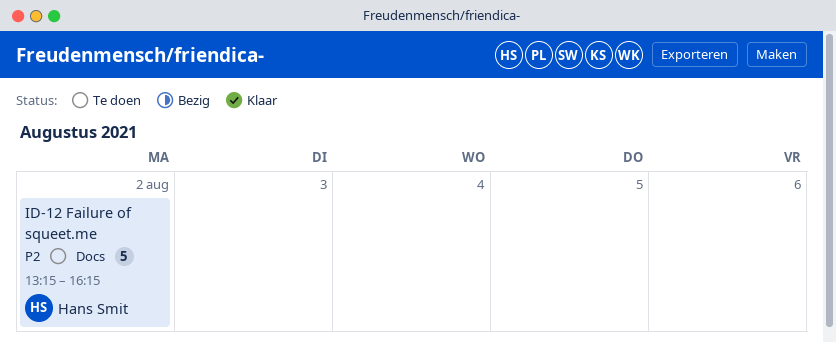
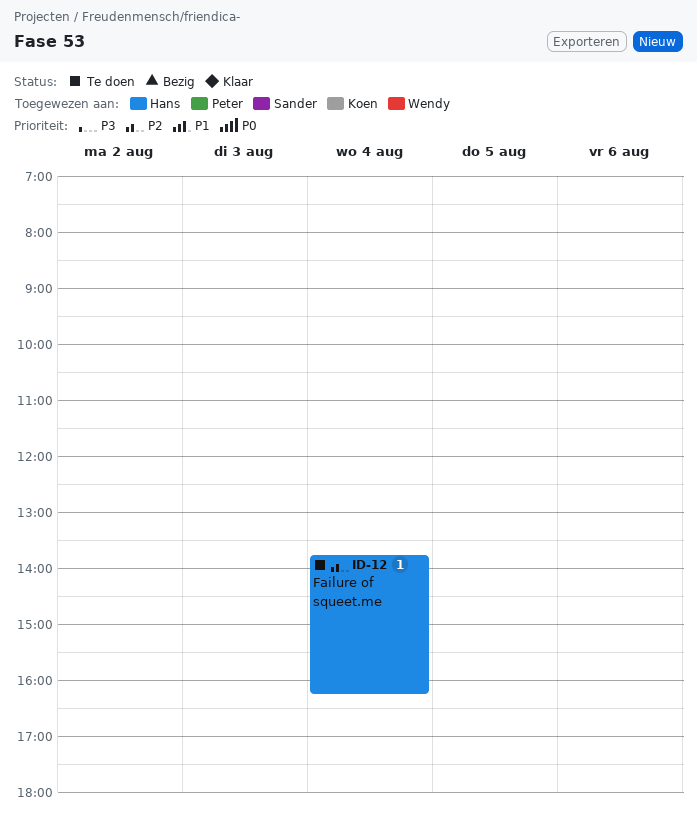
ID-12, estimate: 5 -> 1
ID-12, day: Aug 2 -> Aug 4
ID-12, begins: 13:15 -> 13:45

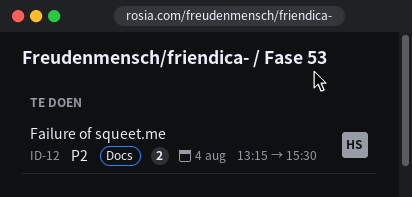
ID-12, estimate: 1 -> 2
ID-12, begins: 13:45 -> 13:15
ID-12, ends: 16:15 -> 15:30

